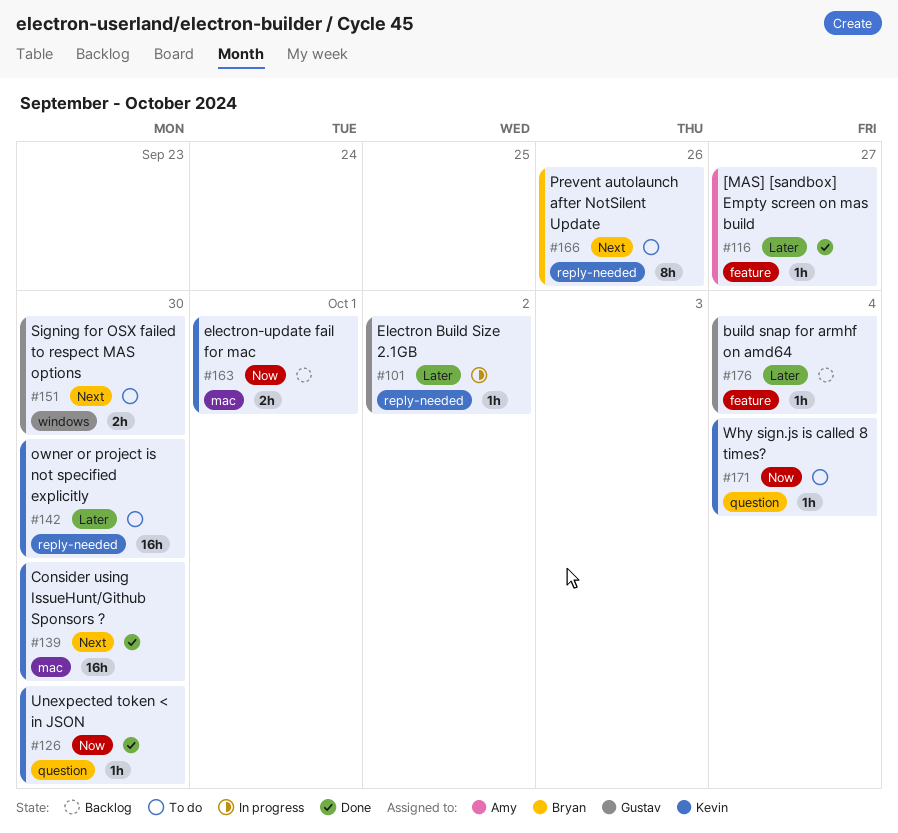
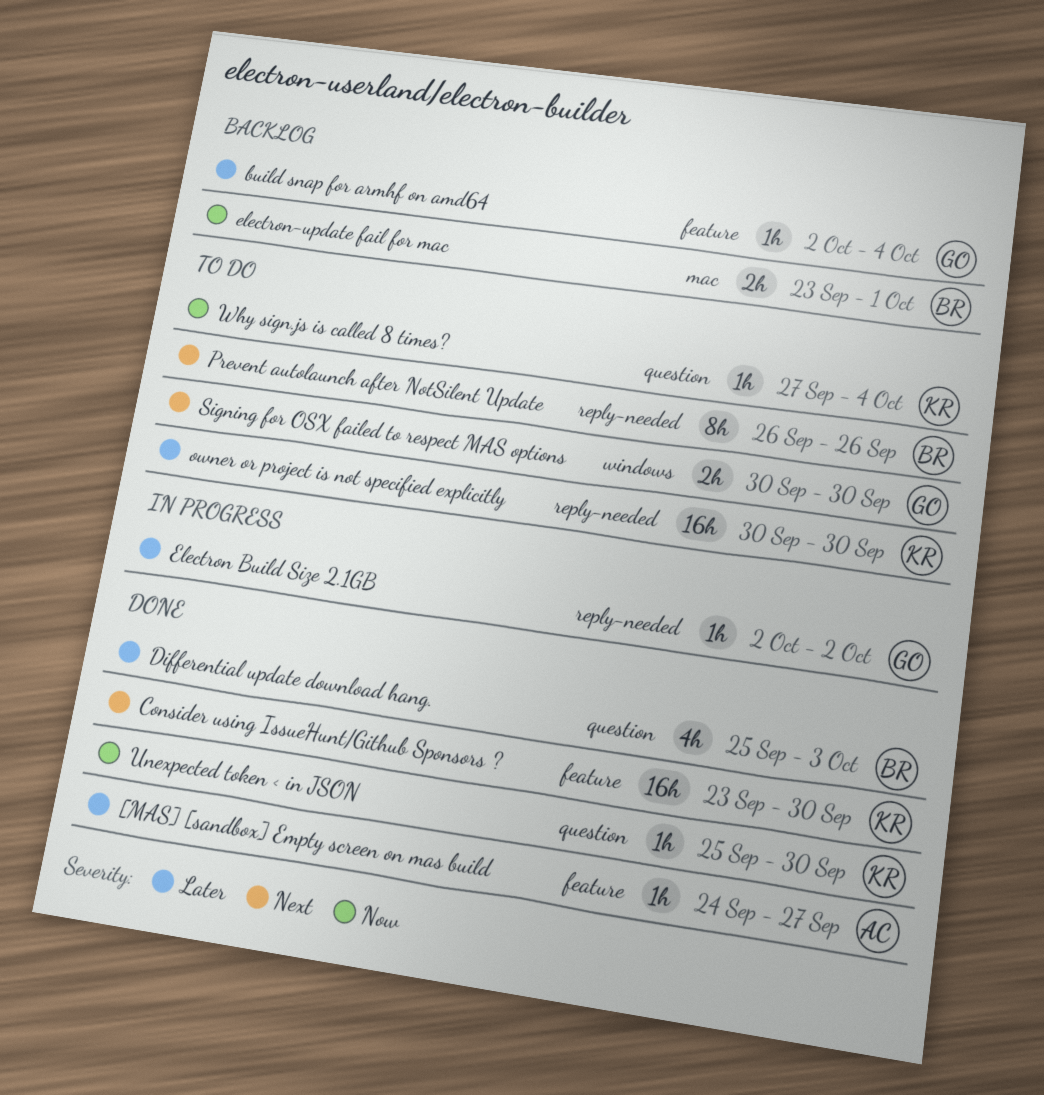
Consider using IssueHunt/Github Sponsors ?, label: mac -> feature
Differential update download hang.: none -> present
electron-update fail for mac, owner: Kevin -> Bryan

